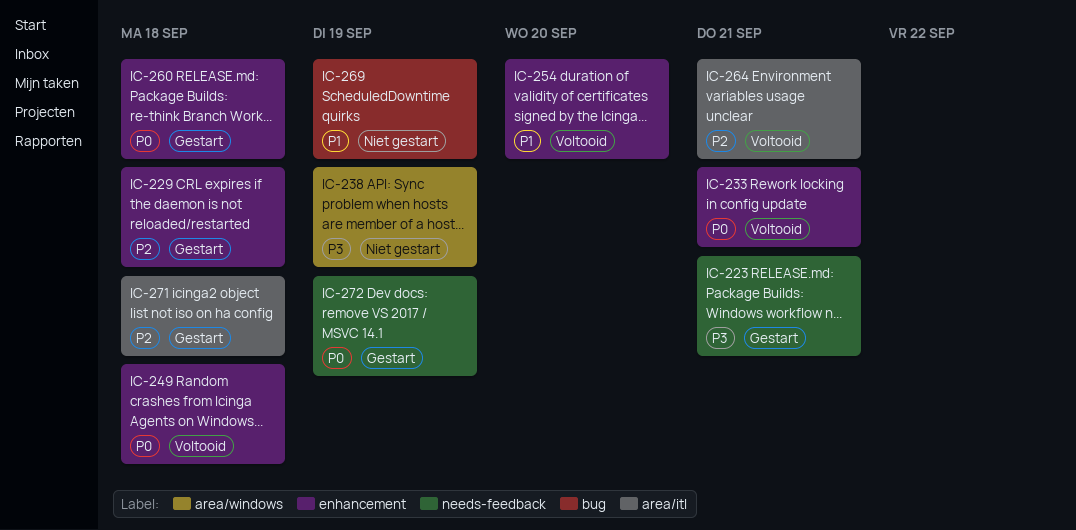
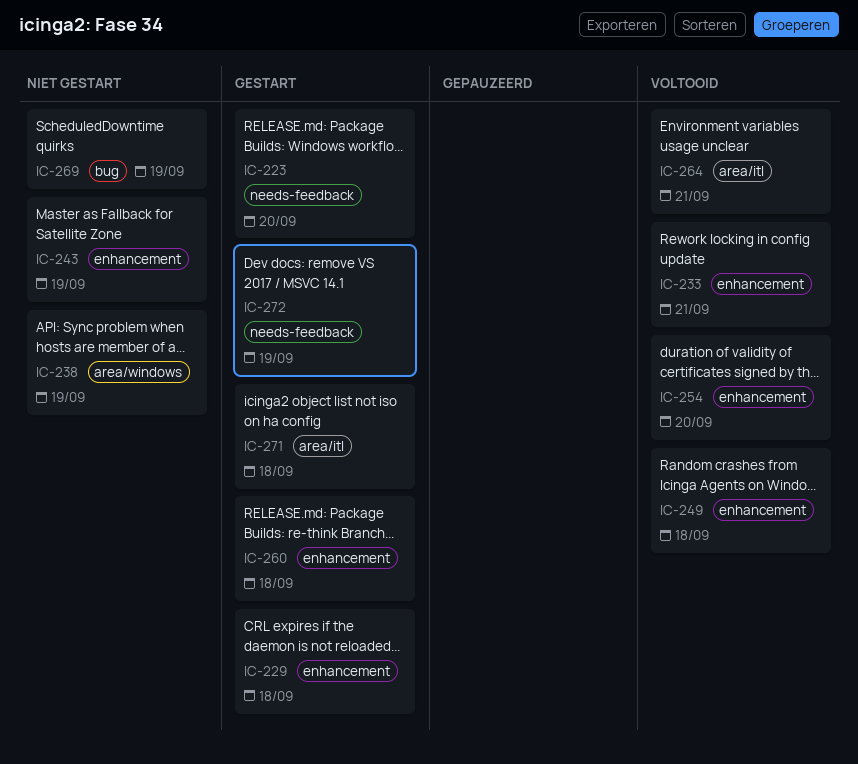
IC-223, due: Sep 21 -> Sep 20
IC-243: none -> present

